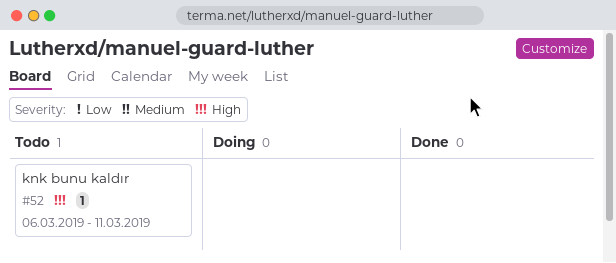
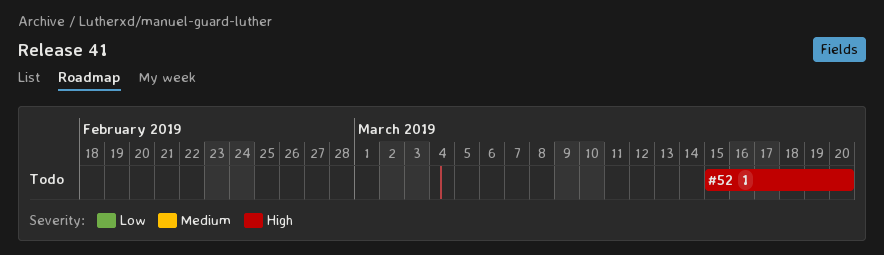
#52, start: Mar 6 -> Mar 15
#52, due: Mar 11 -> Mar 20

